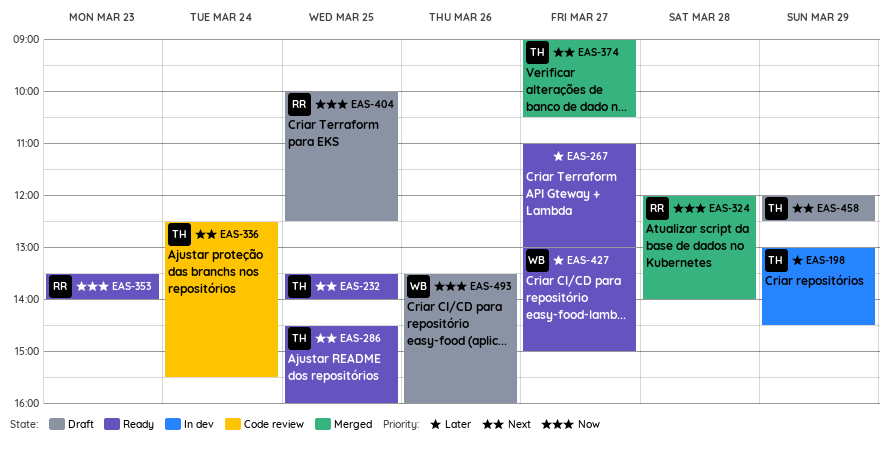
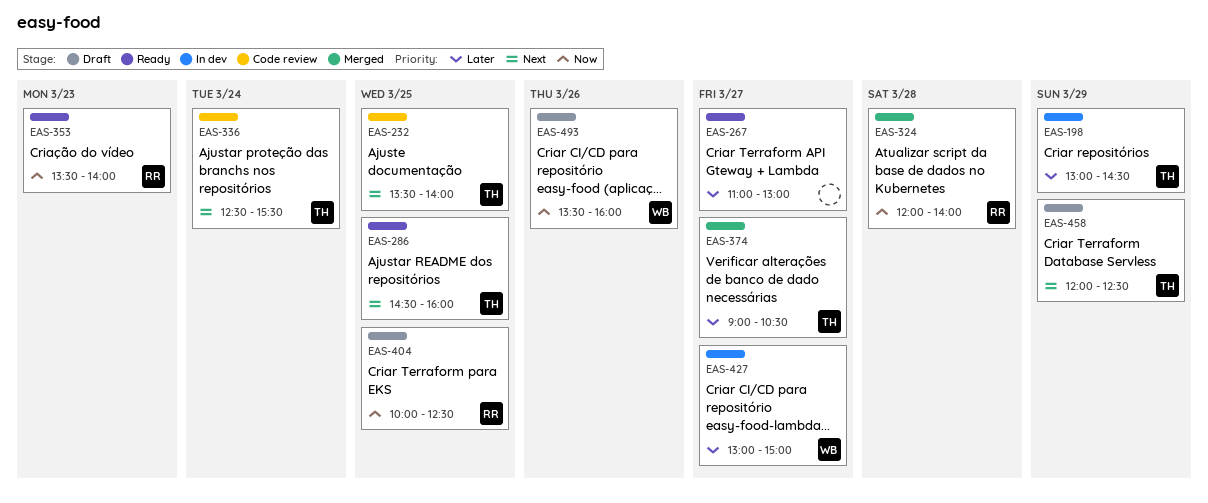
EAS-232, status: Ready -> Code review
EAS-374, priority: Next -> Later
EAS-427, status: Ready -> In dev

